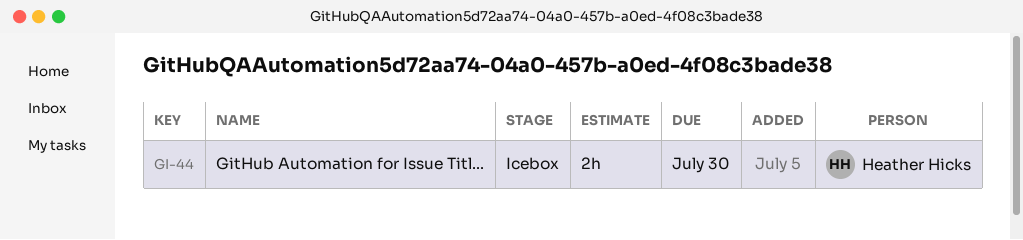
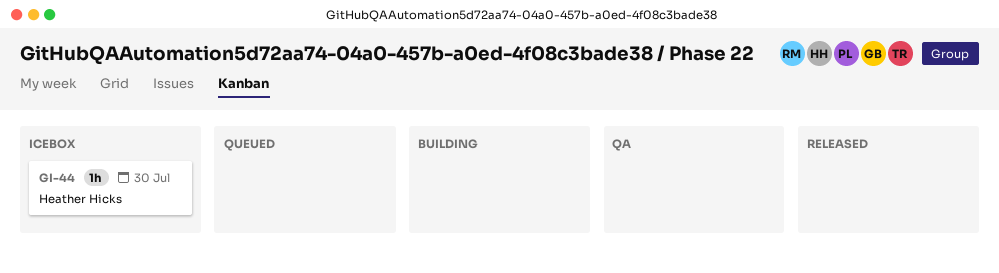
GI-44, estimate: 2h -> 1h

